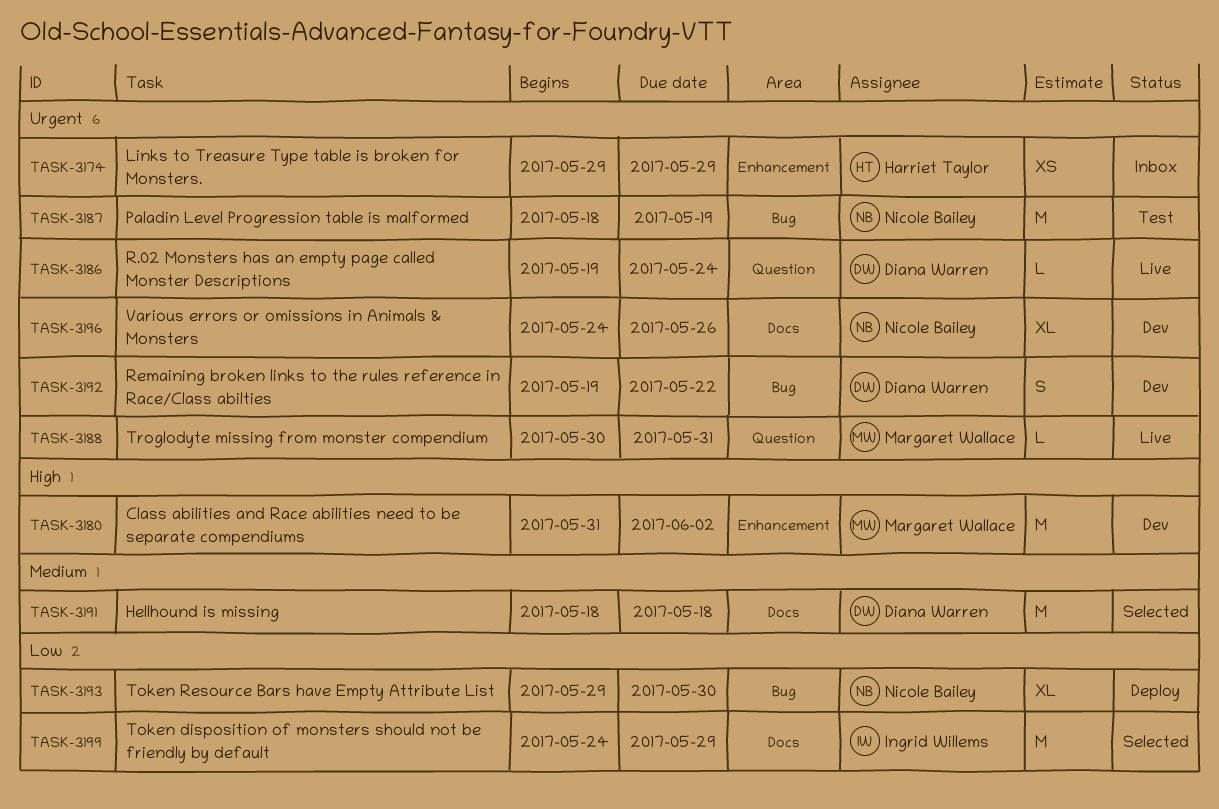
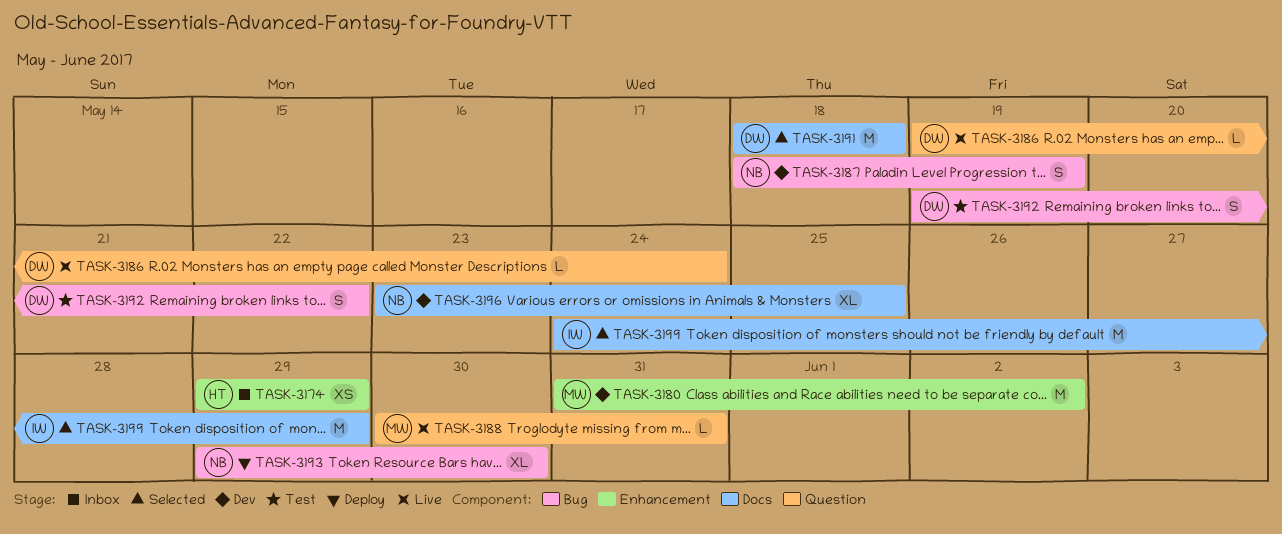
TASK-3187, status: Test -> Dev
TASK-3187, estimate: M -> S
TASK-3192, status: Dev -> Test
TASK-3196, start: May 24 -> May 23
TASK-3196, due: May 26 -> May 25

